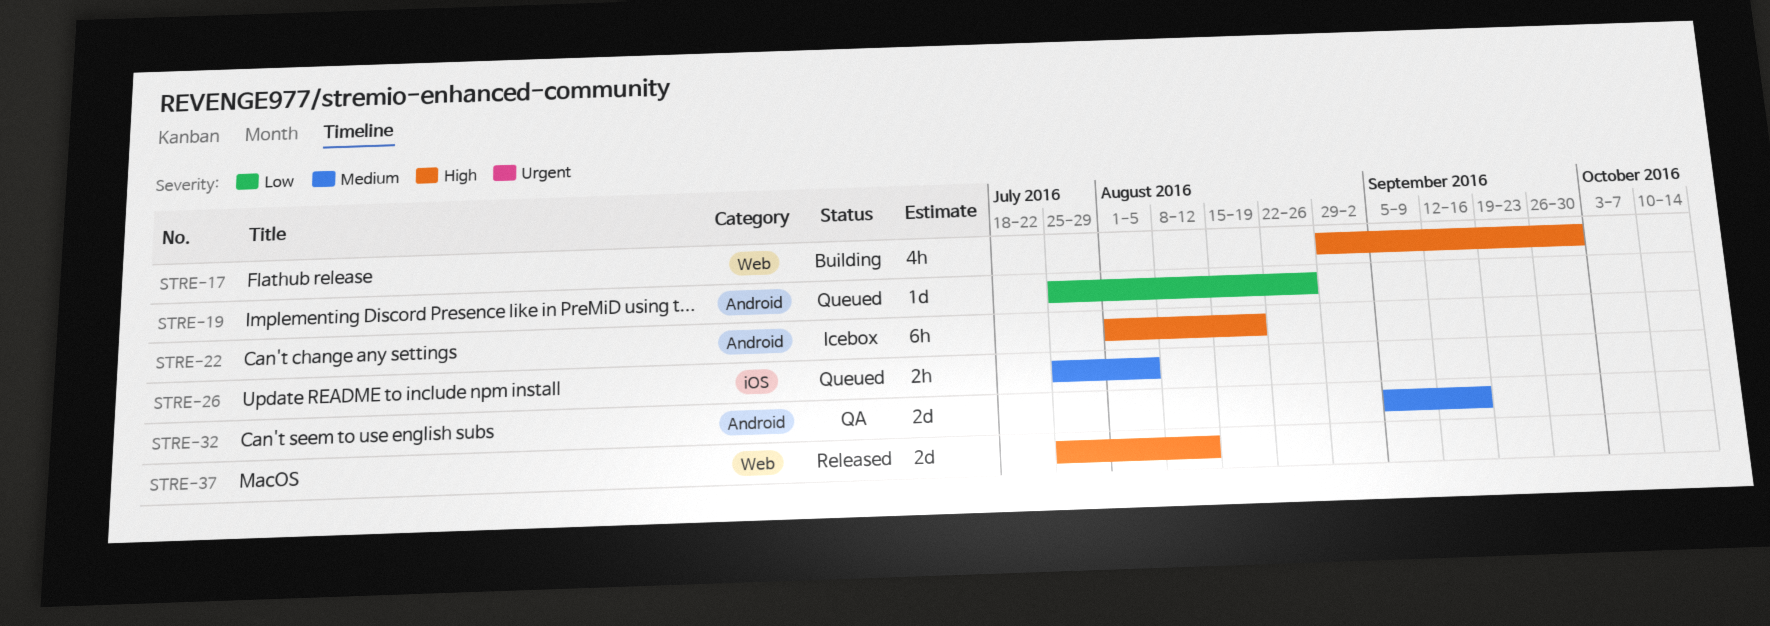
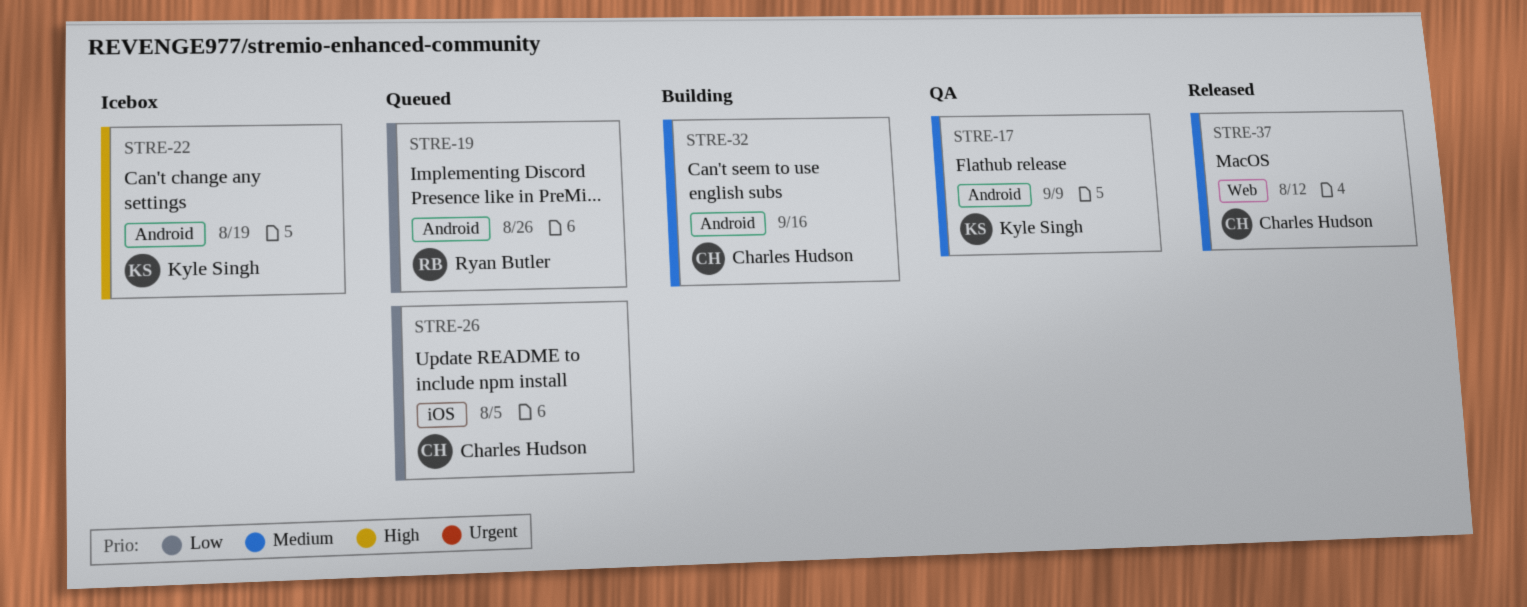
STRE-17, status: Building -> QA
STRE-17, priority: High -> Medium
STRE-17, label: Web -> Android
STRE-17, due: Sep 30 -> Sep 9
STRE-26, priority: Medium -> Low
STRE-32, status: QA -> Building
STRE-37, priority: High -> Medium

